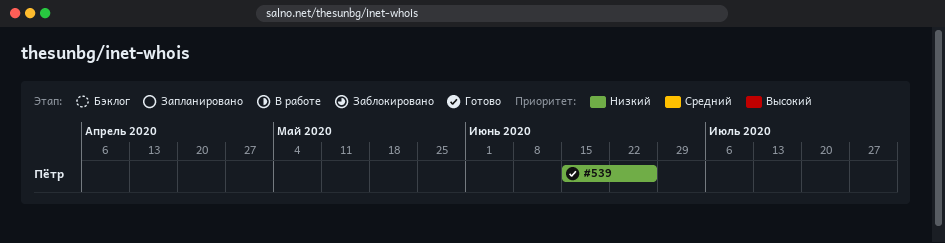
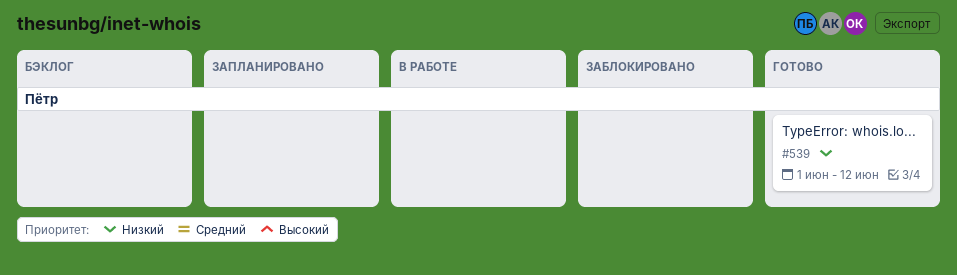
#539, start: Jun 15 -> Jun 1
#539, due: Jun 26 -> Jun 12

